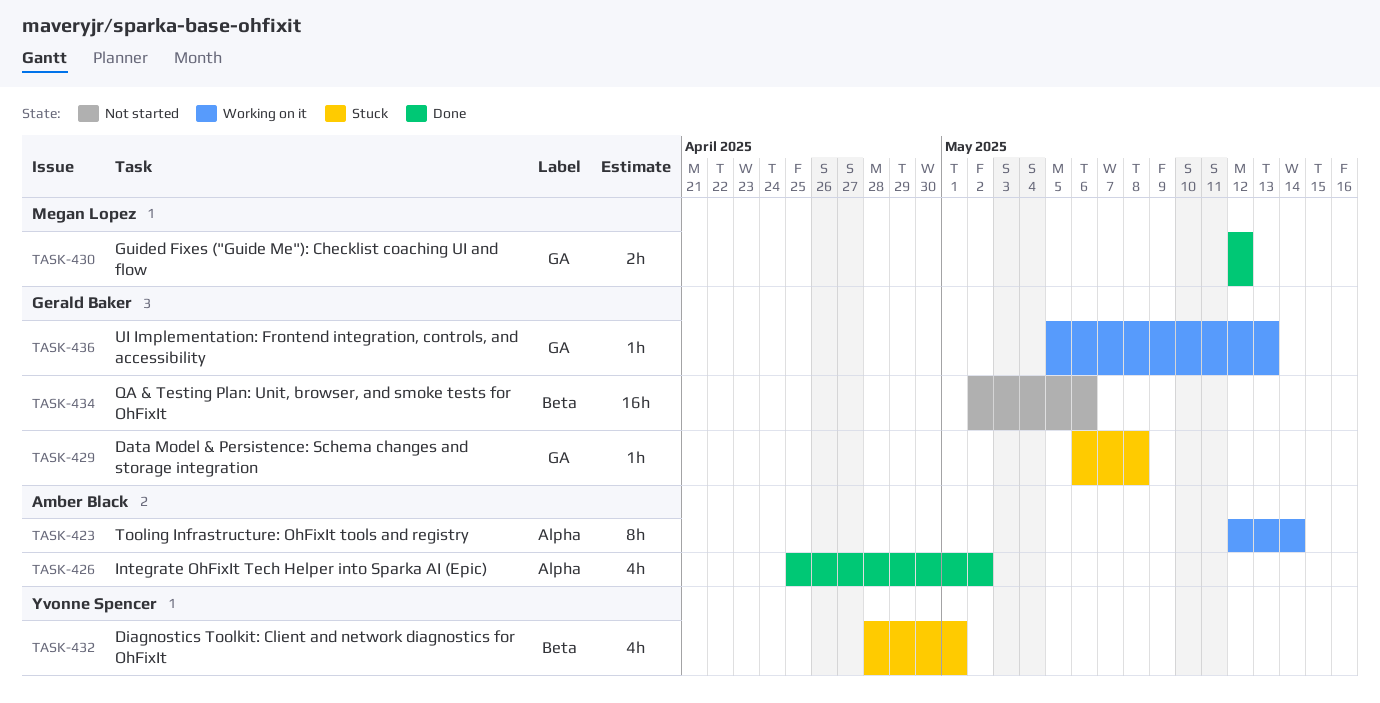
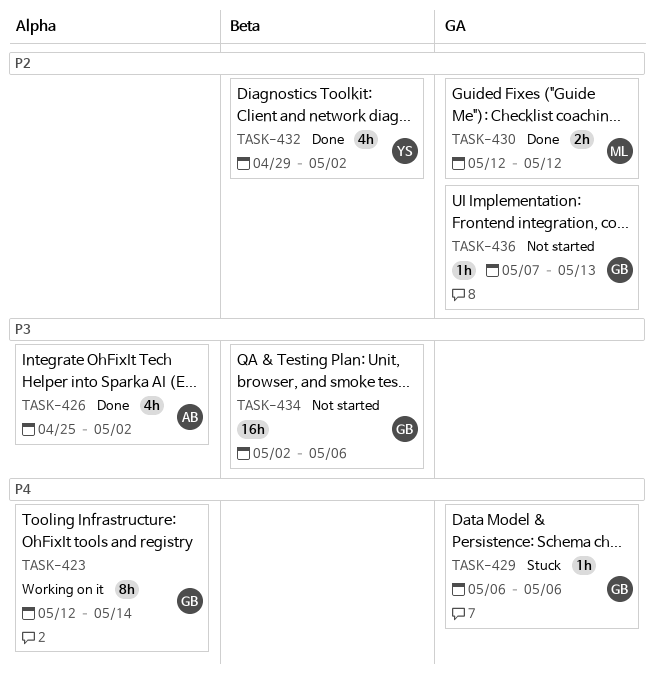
TASK-423, owner: Amber Black -> Gerald Baker
TASK-429, due: May 8 -> May 6
TASK-432, status: Stuck -> Done
TASK-432, start: Apr 28 -> Apr 29
TASK-432, due: May 1 -> May 2
TASK-436, status: Working on it -> Not started
TASK-436, start: May 5 -> May 7

